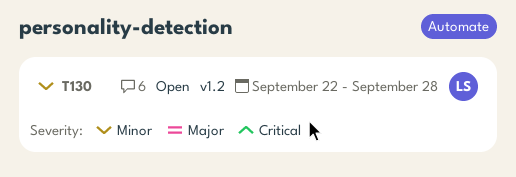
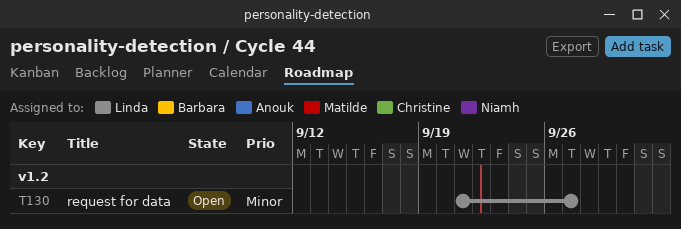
T130, start: Sep 22 -> Sep 21
T130, due: Sep 28 -> Sep 27

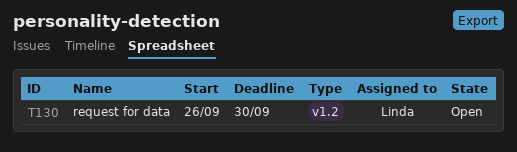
T130, start: Sep 21 -> Sep 26
T130, due: Sep 27 -> Sep 30

